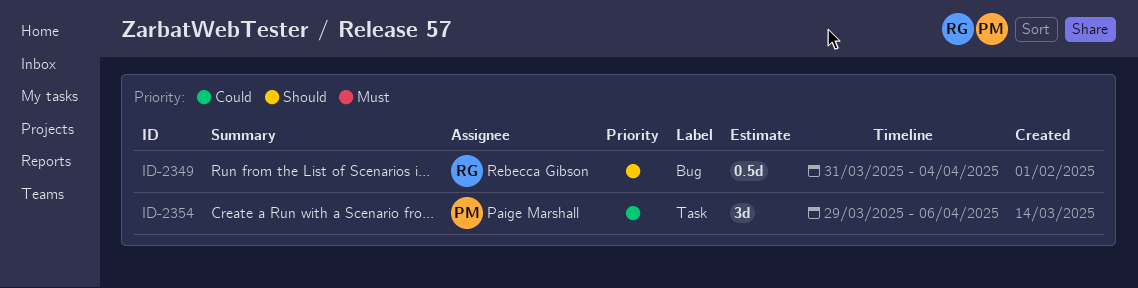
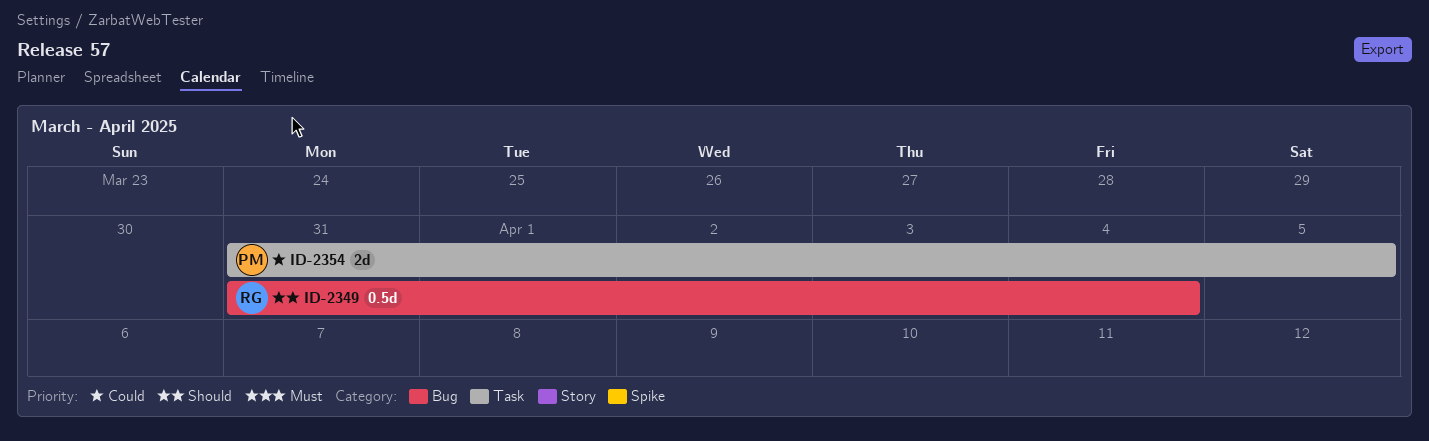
ID-2354, estimate: 3d -> 2d
ID-2354, start: Mar 29 -> Mar 31
ID-2354, due: Apr 6 -> Apr 5

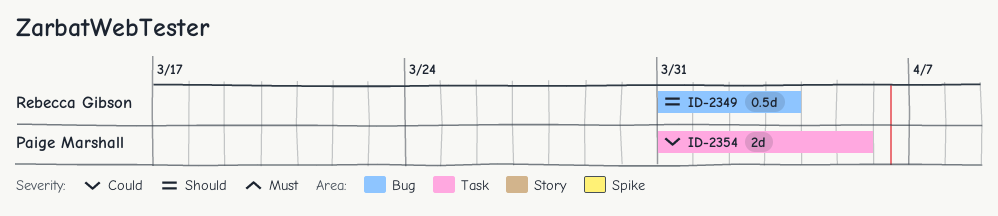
ID-2349, due: Apr 4 -> Apr 3

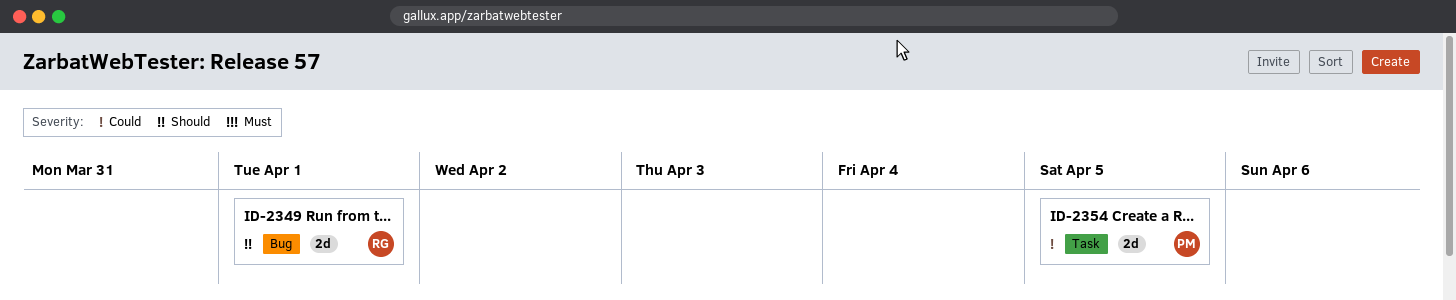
ID-2349, estimate: 0.5d -> 2d
ID-2349, due: Apr 3 -> Apr 1

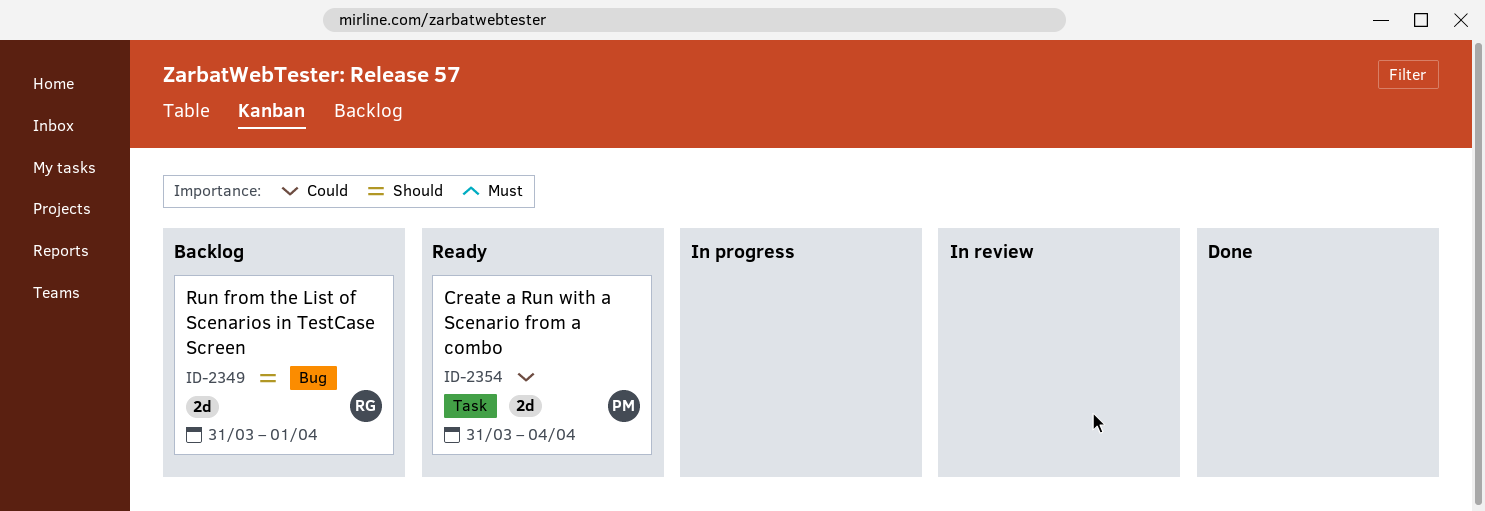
ID-2354, due: Apr 5 -> Apr 4

